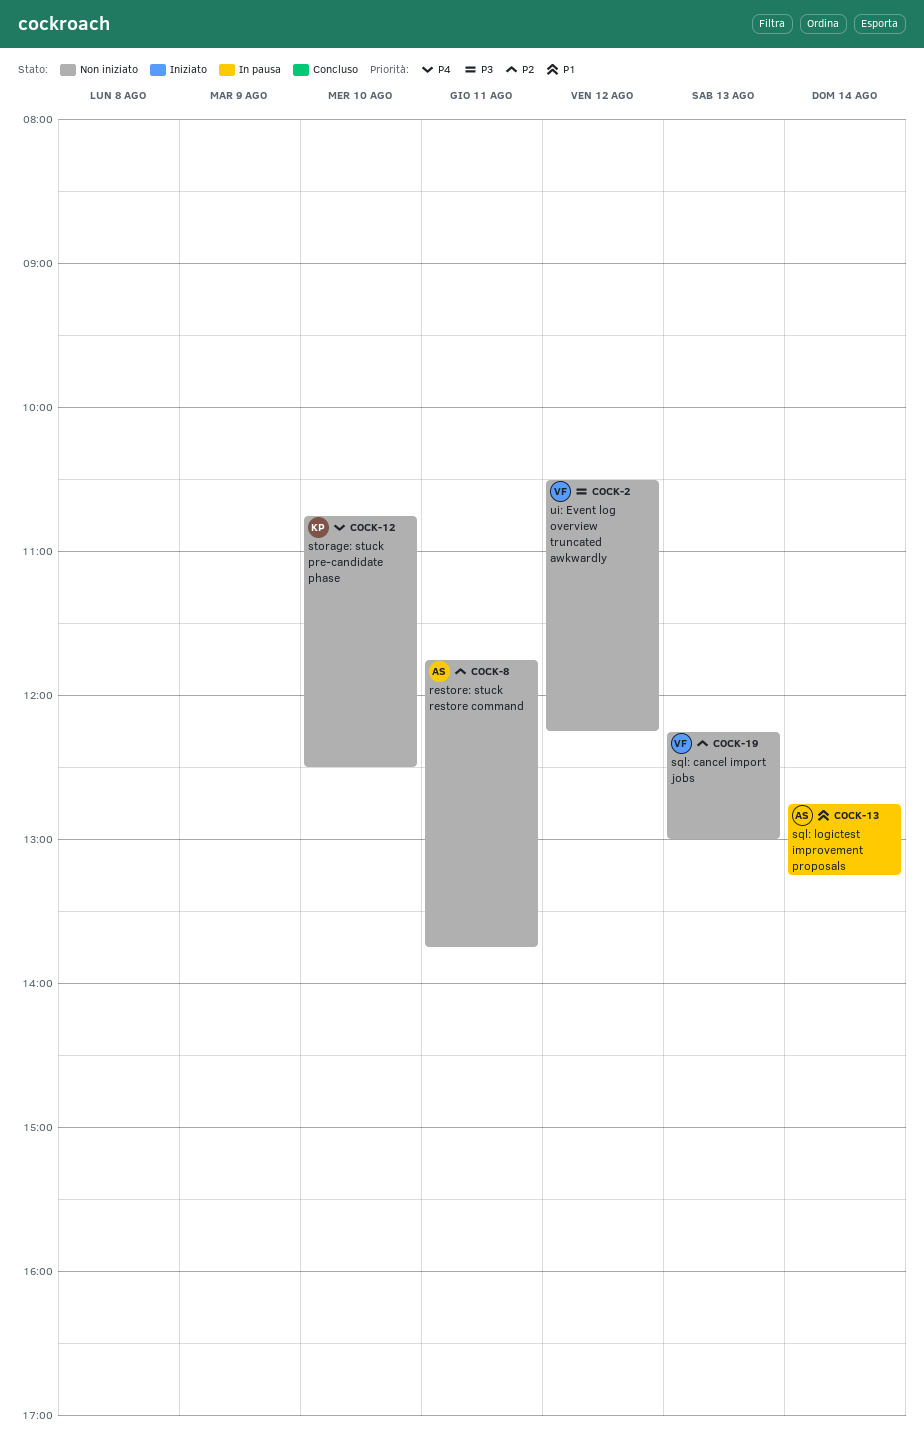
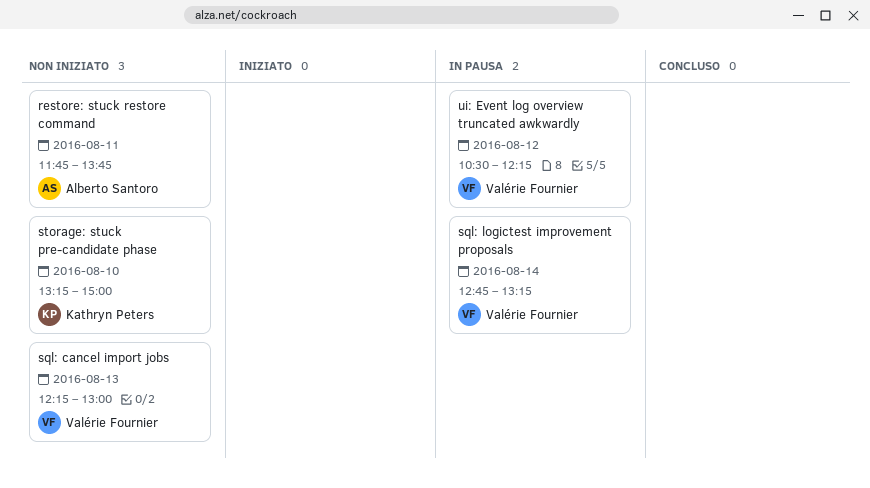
sql: logictest improvement proposals, owner: Alberto Santoro -> Valérie Fournier
storage: stuck pre-candidate phase, begins: 10:45 -> 13:15
storage: stuck pre-candidate phase, ends: 12:30 -> 15:00
ui: Event log overview truncated awkwardly, status: Non iniziato -> In pausa

